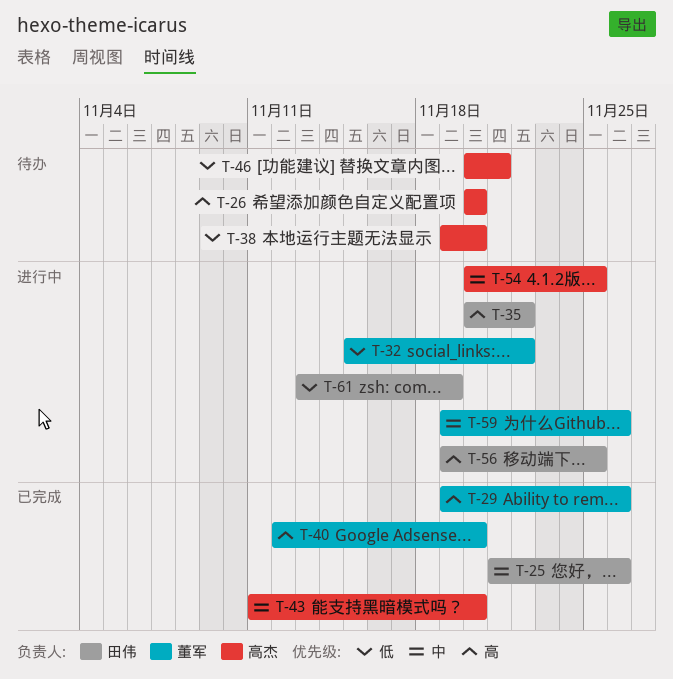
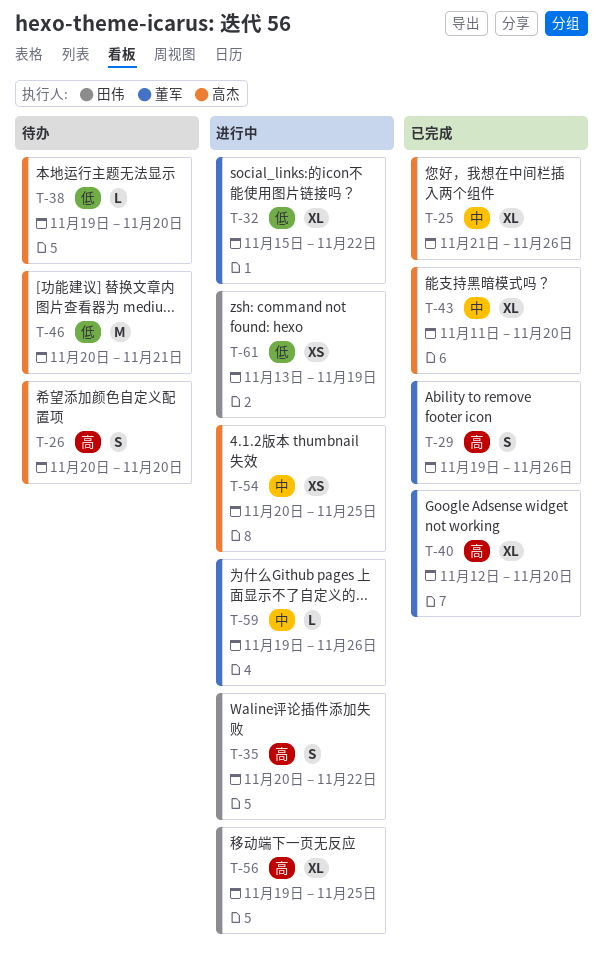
T-25, owner: 田伟 -> 高杰

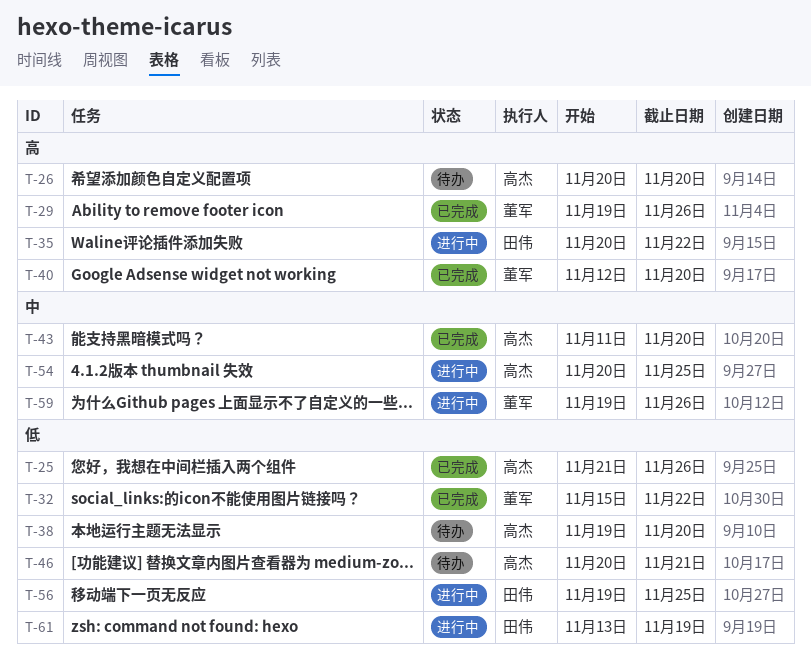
T-25, priority: 中 -> 低
T-32, status: 进行中 -> 已完成
T-56, priority: 高 -> 低

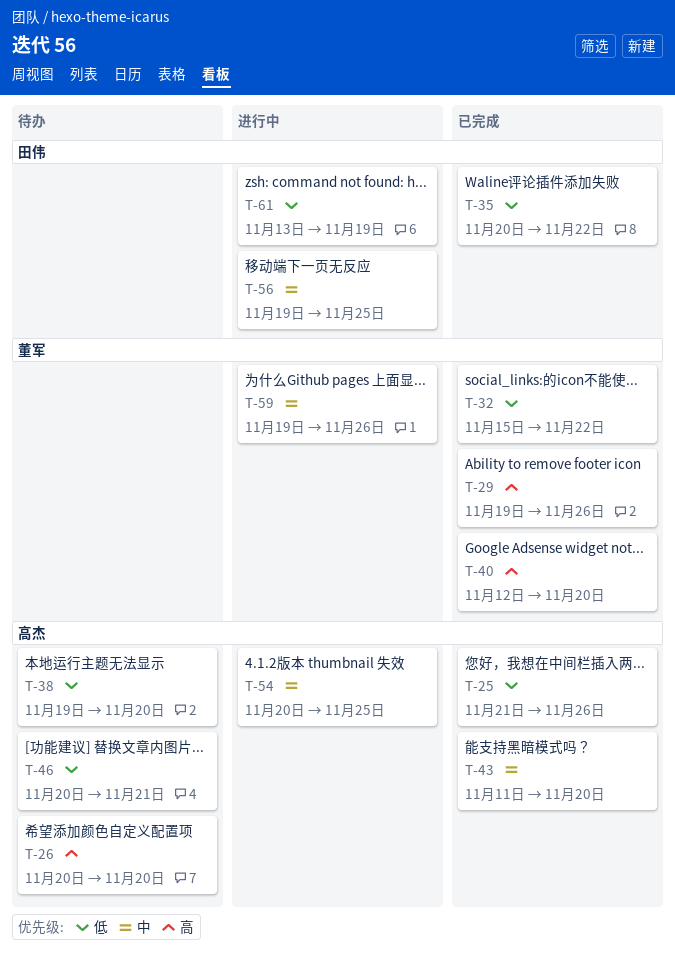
T-35, status: 进行中 -> 已完成
T-35, priority: 高 -> 低
T-56, priority: 低 -> 中

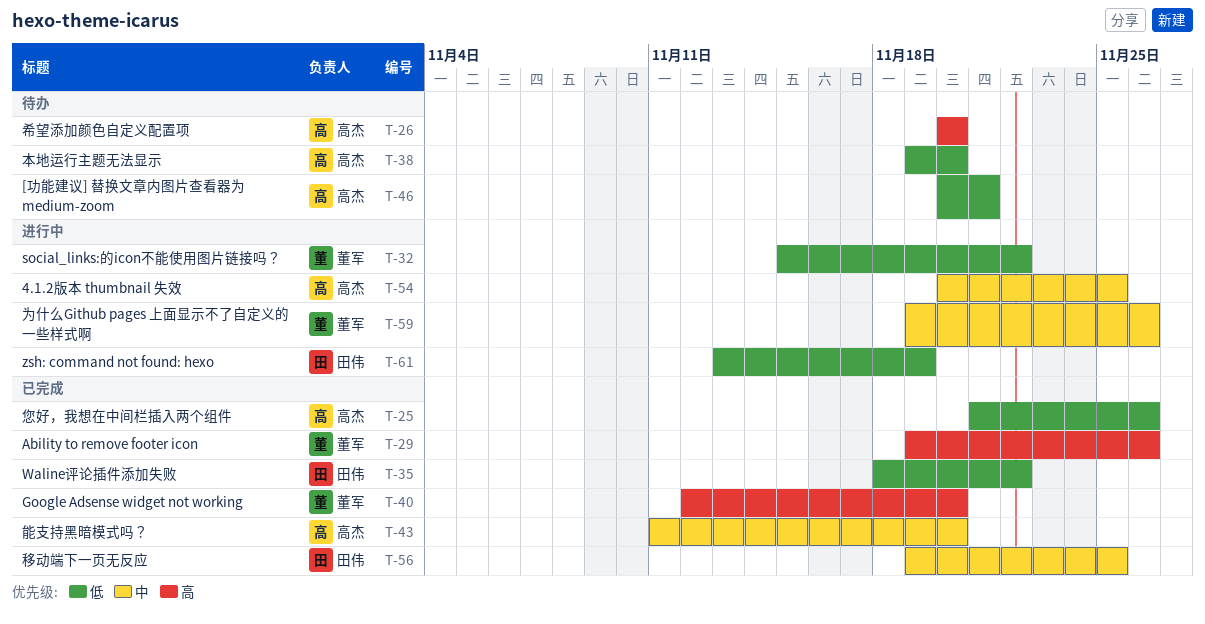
T-32, status: 已完成 -> 进行中
T-35, start: Nov 20 -> Nov 18
T-56, status: 进行中 -> 已完成

